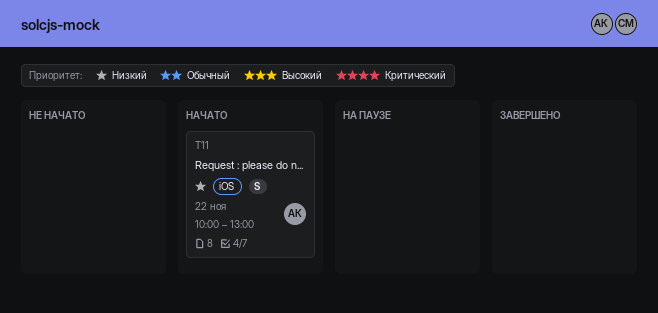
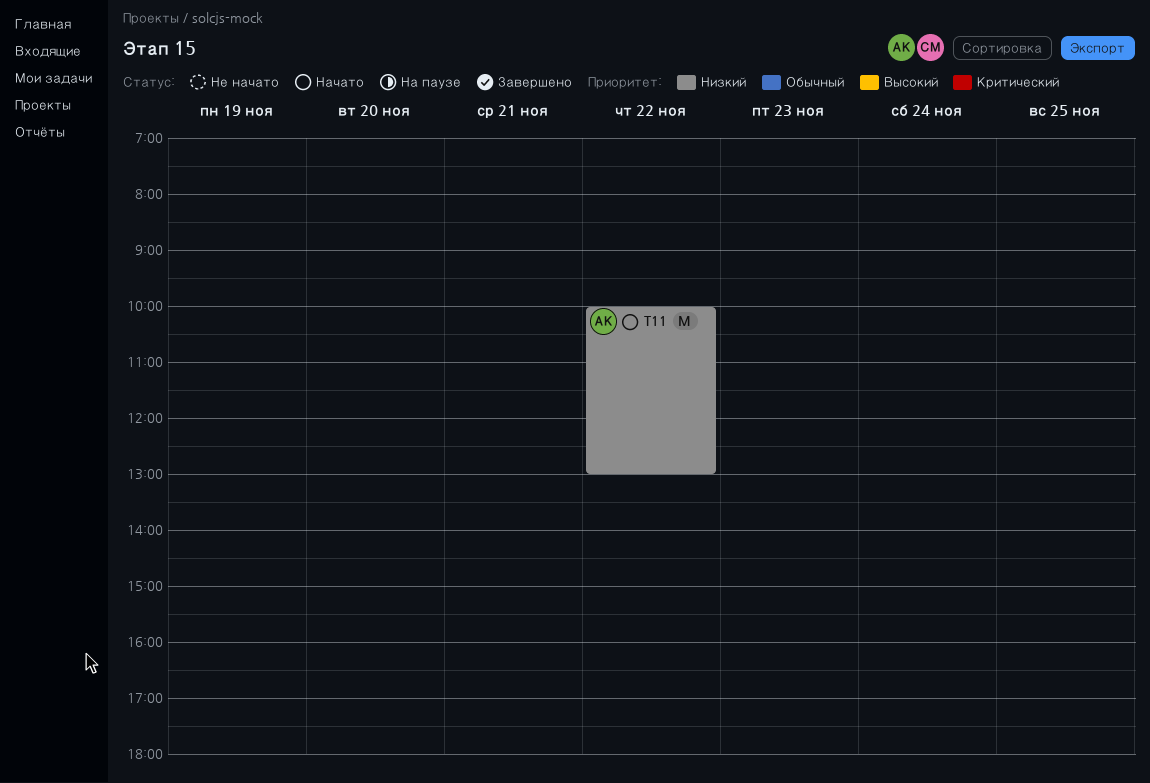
T11, estimate: S -> M

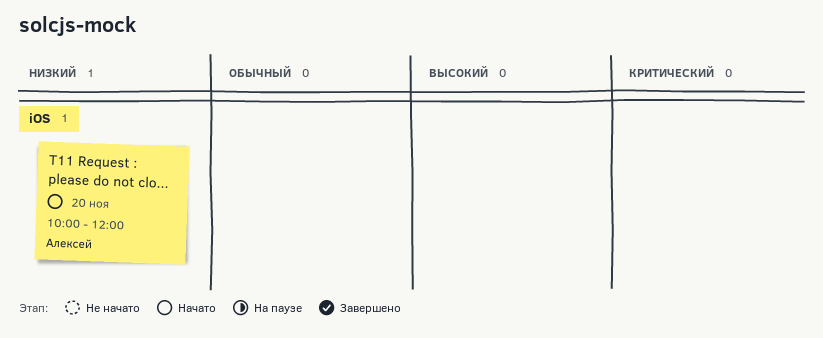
T11, day: Nov 22 -> Nov 20
T11, ends: 13:00 -> 12:00

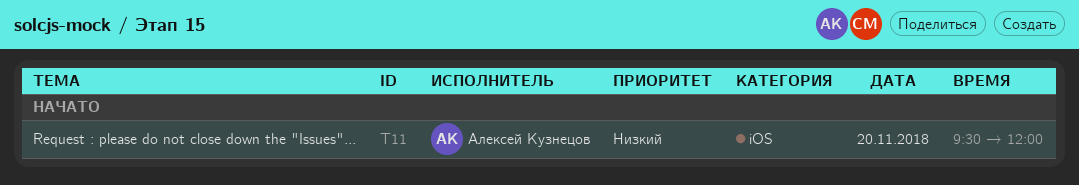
T11, begins: 10:00 -> 09:30

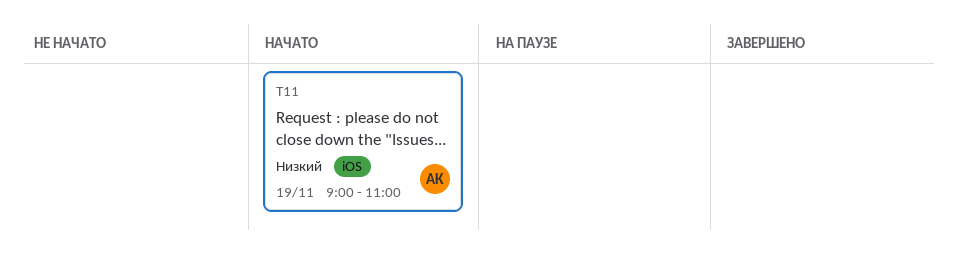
T11, day: Nov 20 -> Nov 19
T11, begins: 09:30 -> 09:00
T11, ends: 12:00 -> 11:00

